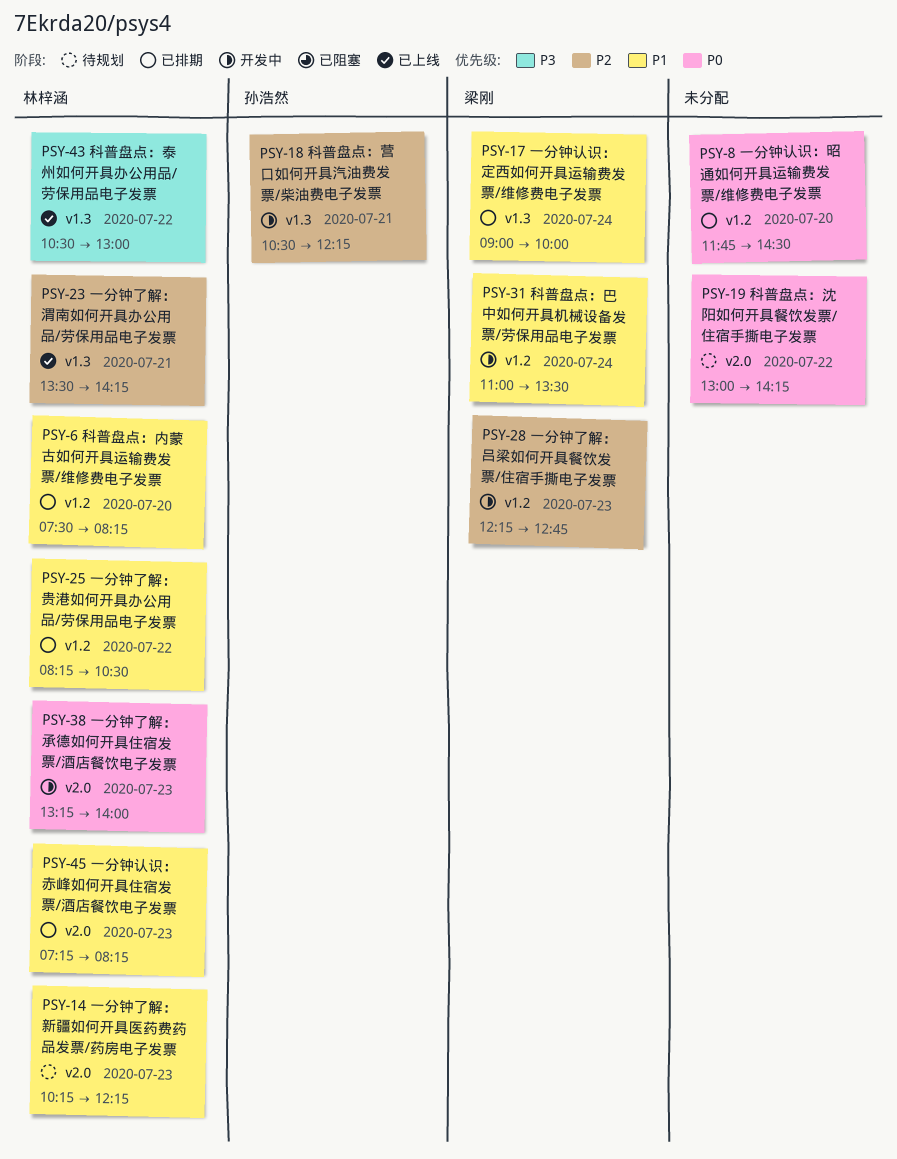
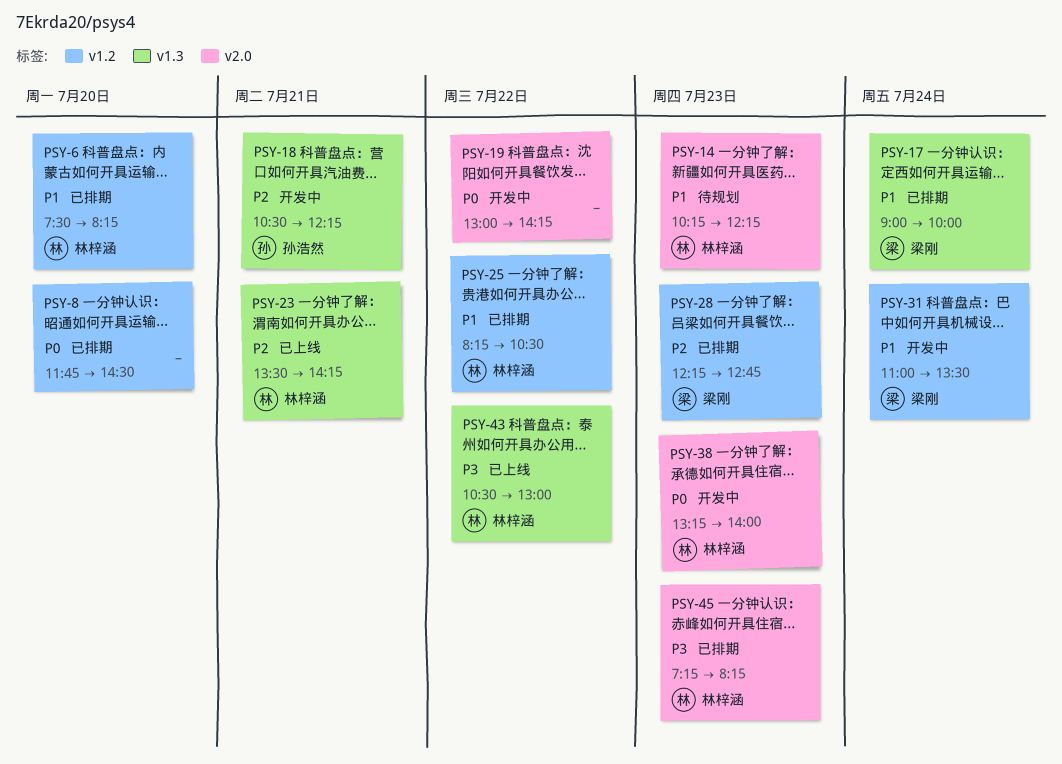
PSY-19, status: 待规划 -> 开发中
PSY-28, status: 开发中 -> 已排期
PSY-45, priority: P1 -> P3

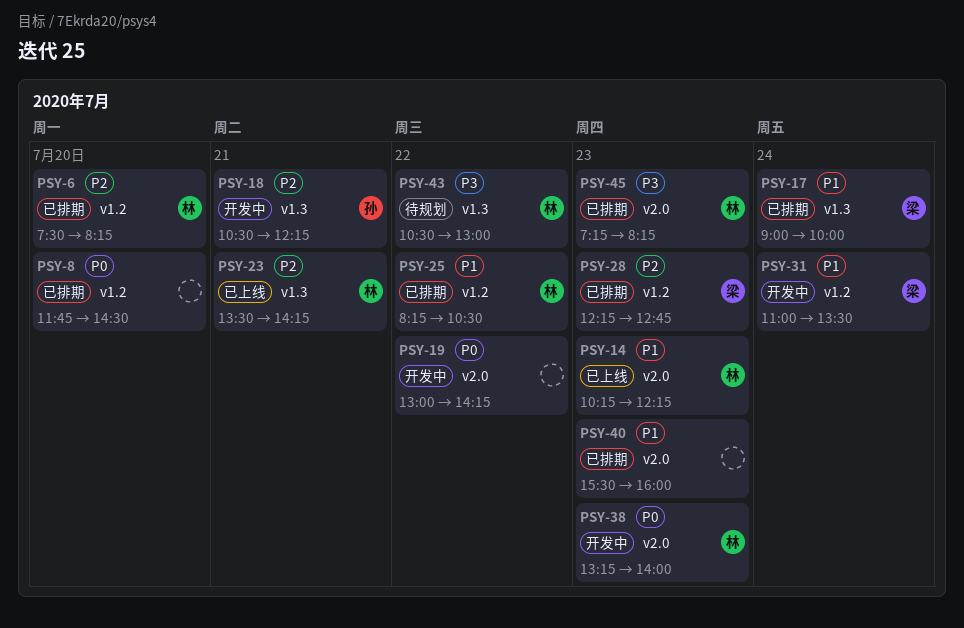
PSY-6, priority: P1 -> P2
PSY-14, status: 待规划 -> 已上线
PSY-40: none -> present
PSY-43, status: 已上线 -> 待规划

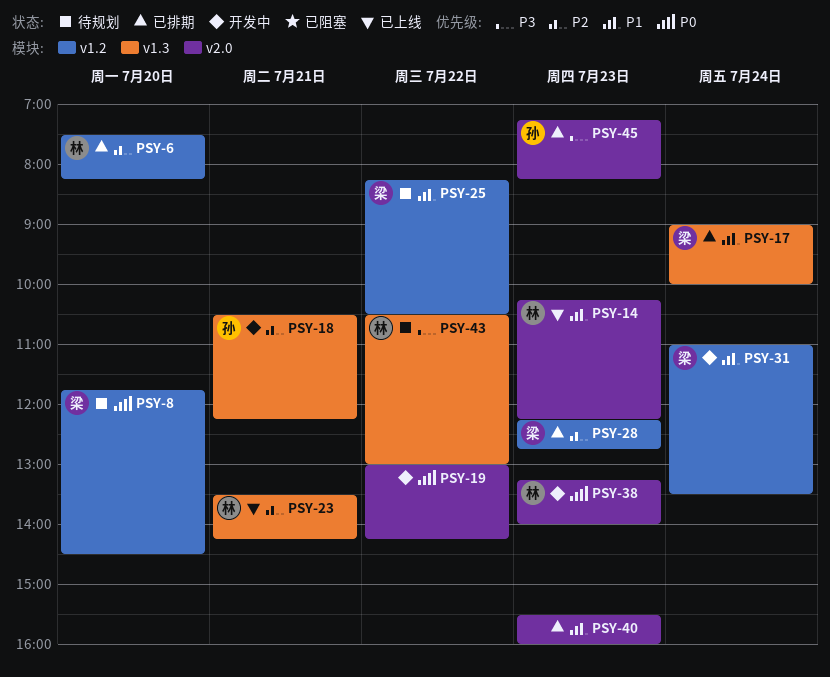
PSY-8, status: 已排期 -> 待规划
PSY-8, owner: none -> 梁
PSY-25, status: 已排期 -> 待规划
PSY-25, owner: 林 -> 梁
PSY-45, owner: 林 -> 孙

